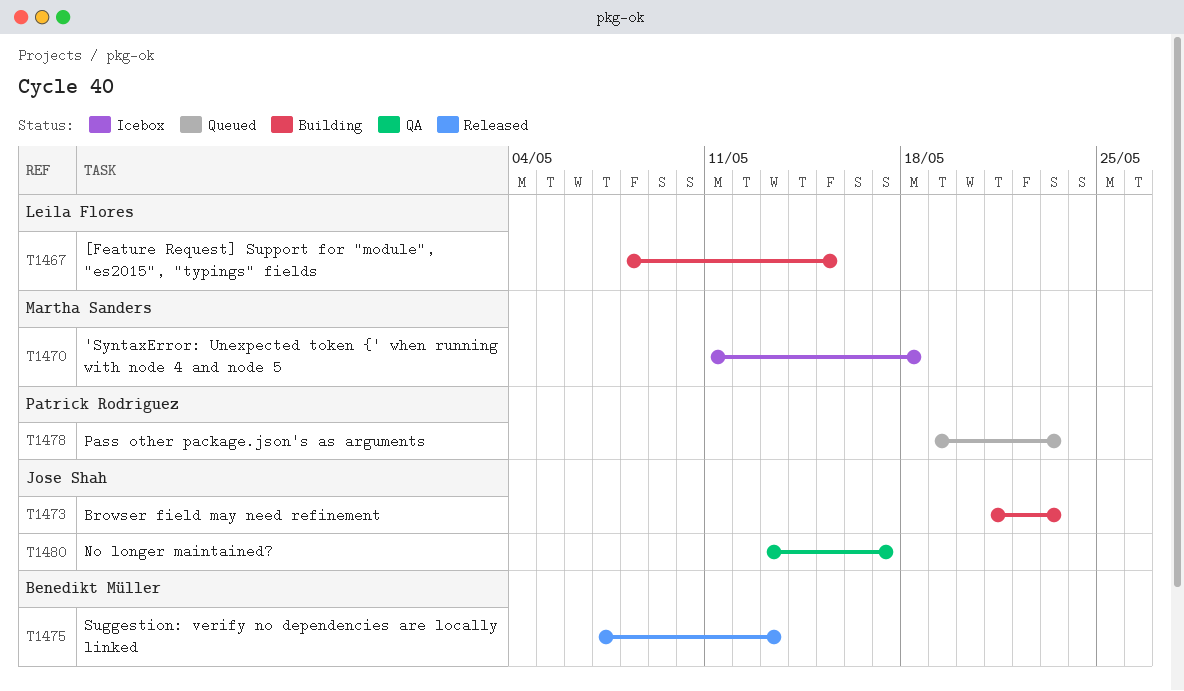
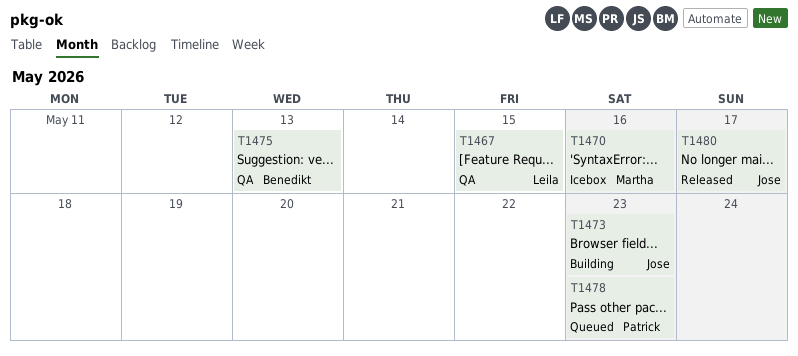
T1467, status: Building -> QA
T1470, due: May 18 -> May 16
T1475, status: Released -> QA
T1480, status: QA -> Released

